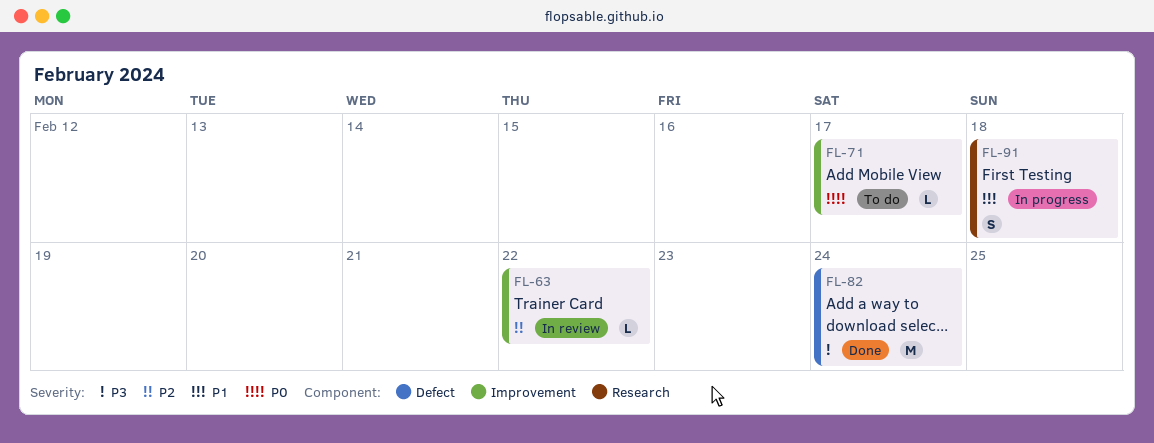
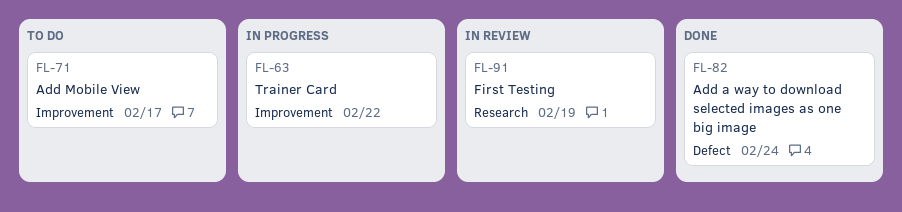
FL-63, status: In review -> In progress
FL-91, status: In progress -> In review
FL-91, due: Feb 18 -> Feb 19

